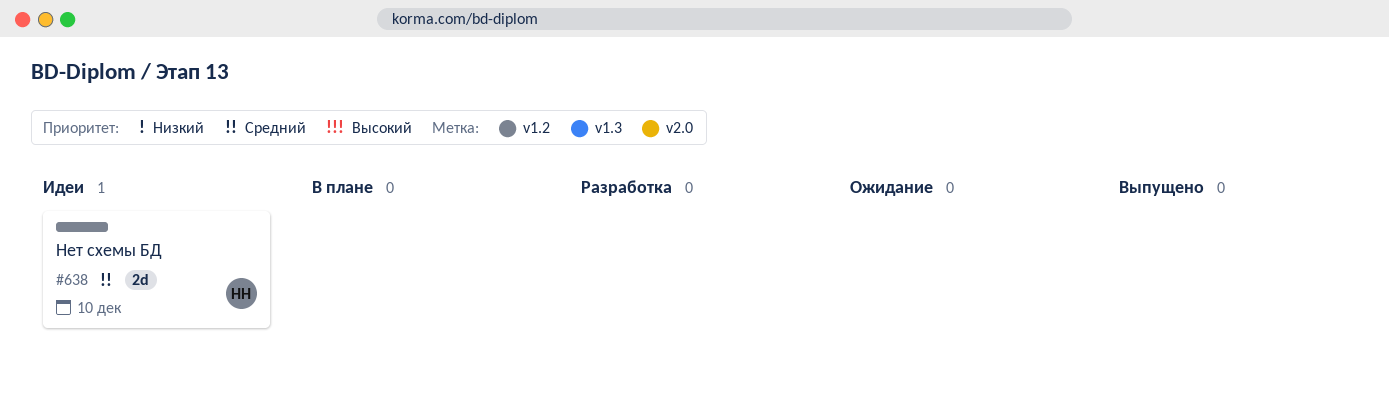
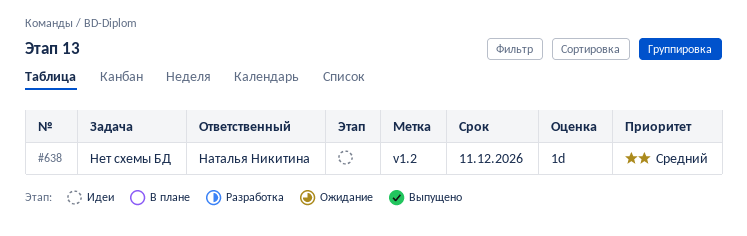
#638, estimate: 2d -> 1d
#638, due: Dec 10 -> Dec 11

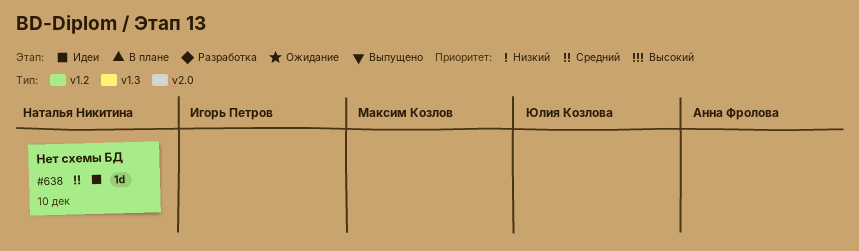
#638, due: Dec 11 -> Dec 10

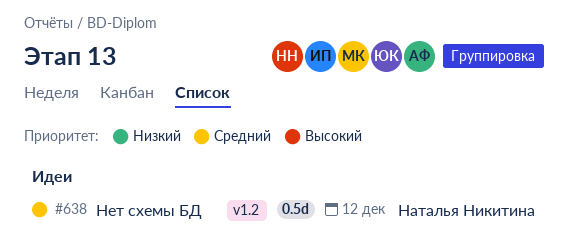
#638, estimate: 1d -> 0.5d
#638, due: Dec 10 -> Dec 12

